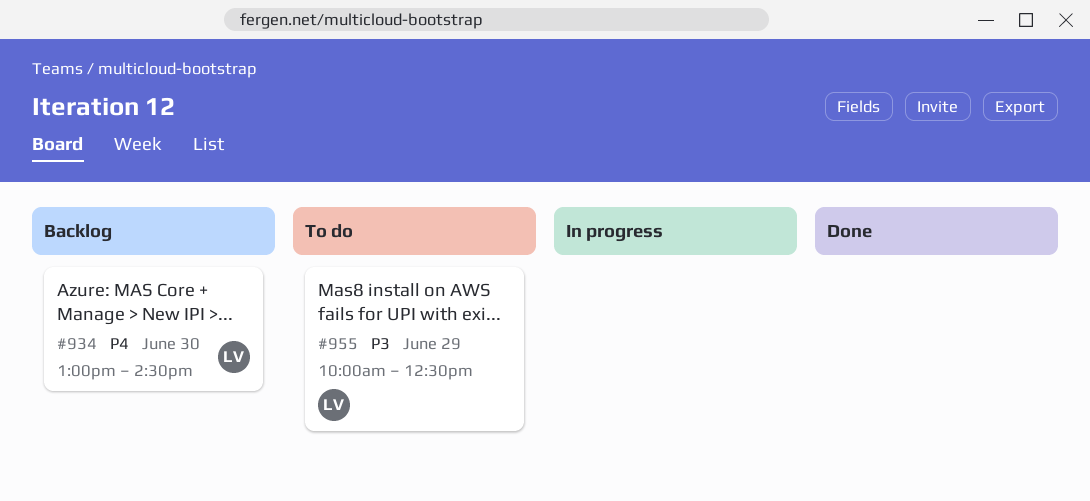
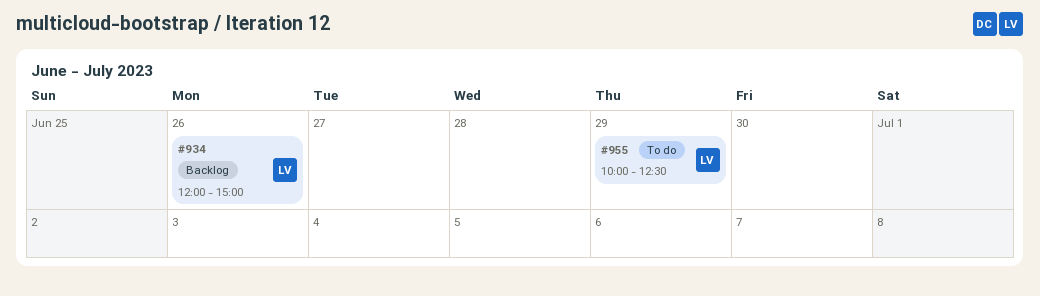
#934, day: Jun 30 -> Jun 26
#934, begins: 13:00 -> 12:00
#934, ends: 14:30 -> 15:00

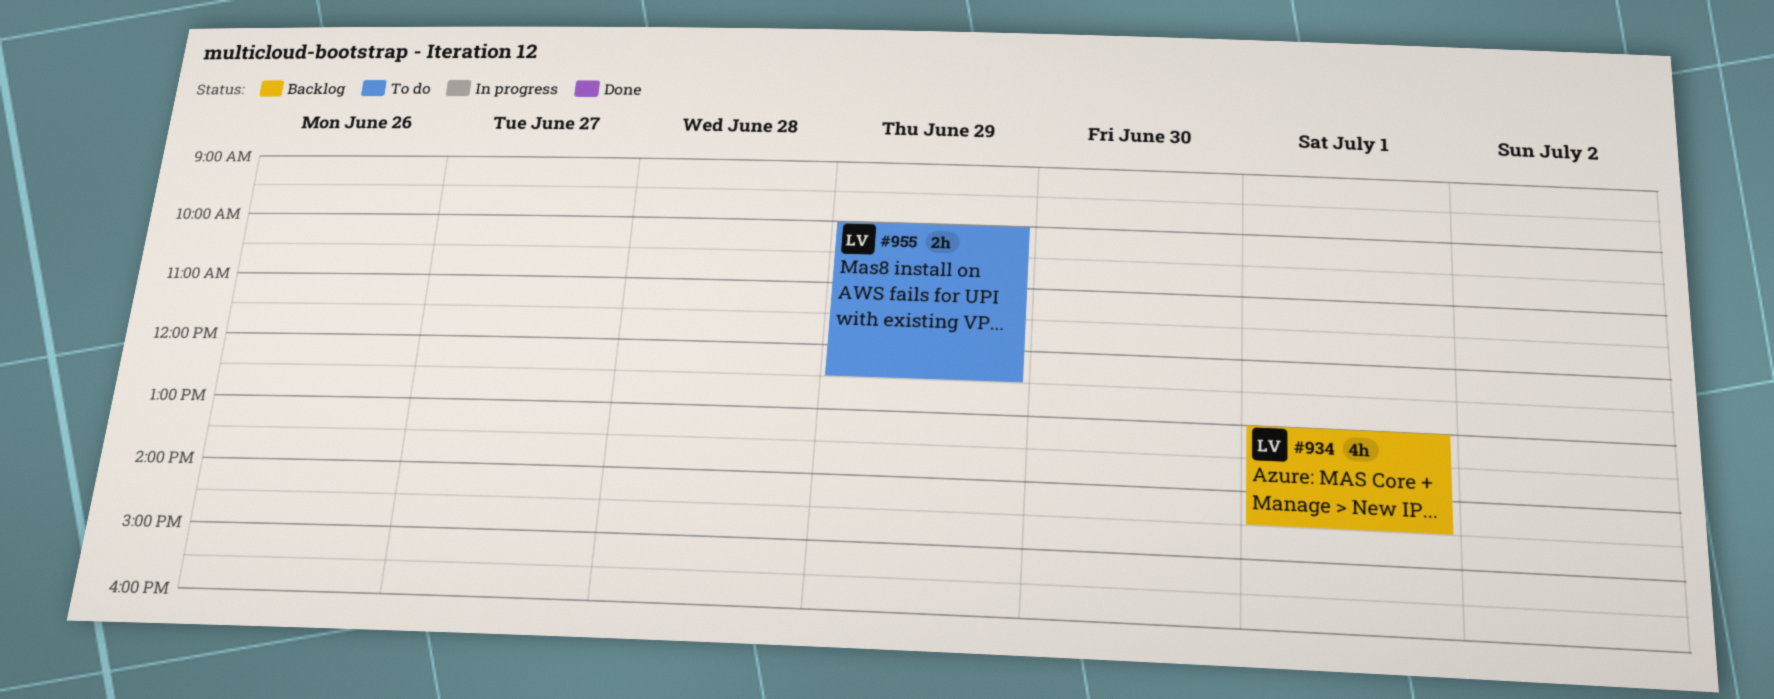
#934, day: Jun 26 -> Jul 1
#934, begins: 12:00 -> 13:00
#934, ends: 15:00 -> 14:30

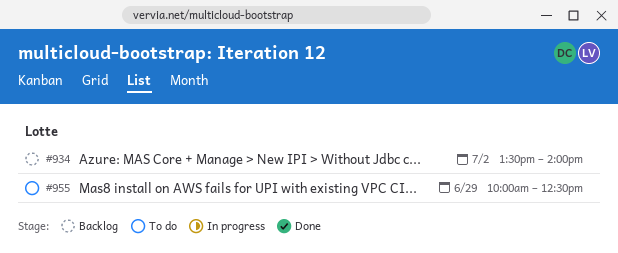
#934, day: Jul 1 -> Jul 2
#934, begins: 13:00 -> 13:30
#934, ends: 14:30 -> 14:00

